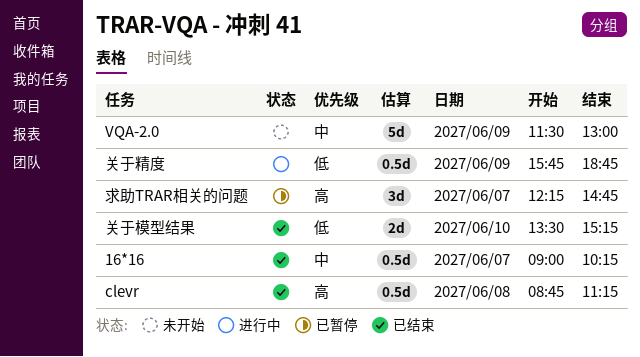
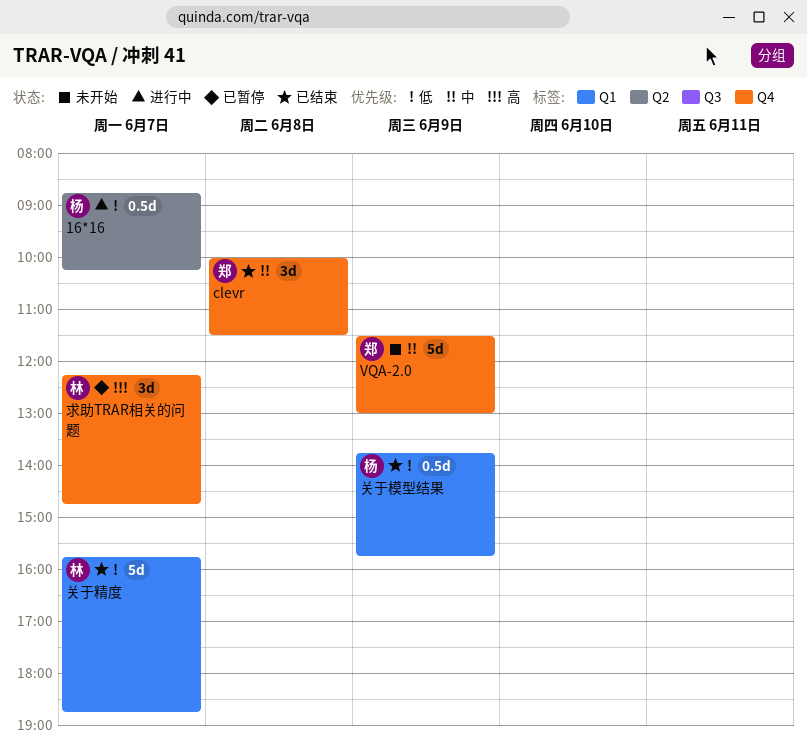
16*16, status: 已结束 -> 进行中
16*16, priority: 中 -> 低
16*16, begins: 09:00 -> 08:45
clevr, priority: 高 -> 中
clevr, estimate: 0.5d -> 3d
clevr, begins: 08:45 -> 10:00
clevr, ends: 11:15 -> 11:30
关于模型结果, estimate: 2d -> 0.5d
关于模型结果, day: Jun 10 -> Jun 9
关于模型结果, begins: 13:30 -> 13:45
关于模型结果, ends: 15:15 -> 15:45
关于精度, status: 进行中 -> 已结束
关于精度, estimate: 0.5d -> 5d
关于精度, day: Jun 9 -> Jun 7

